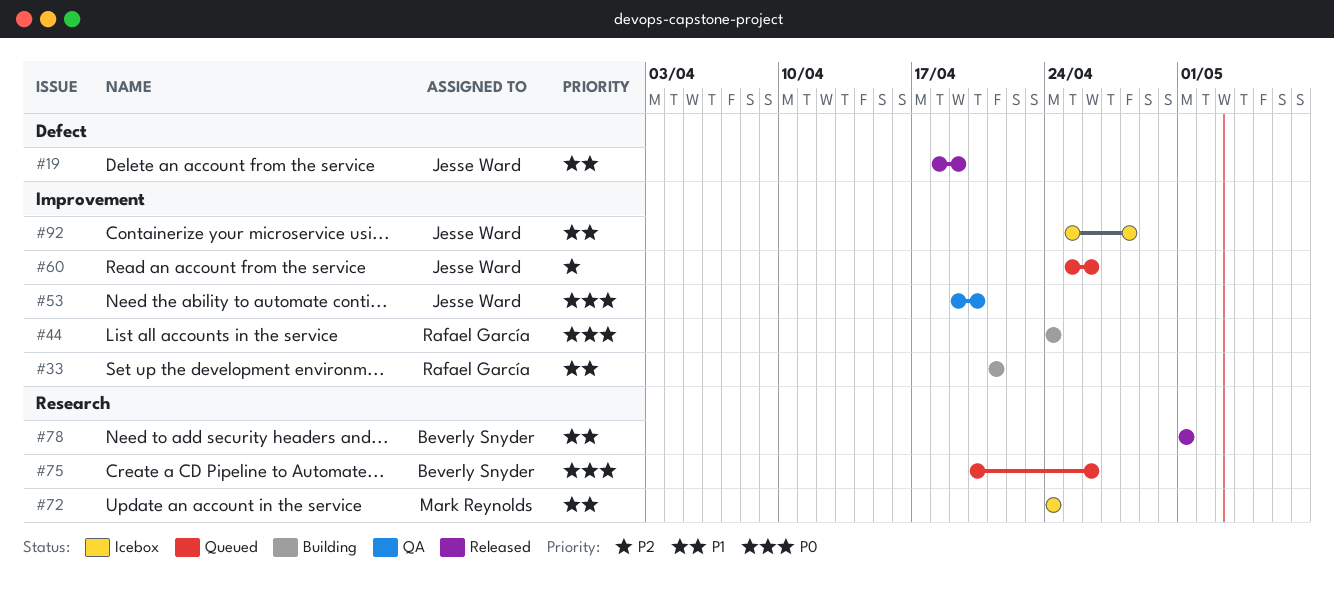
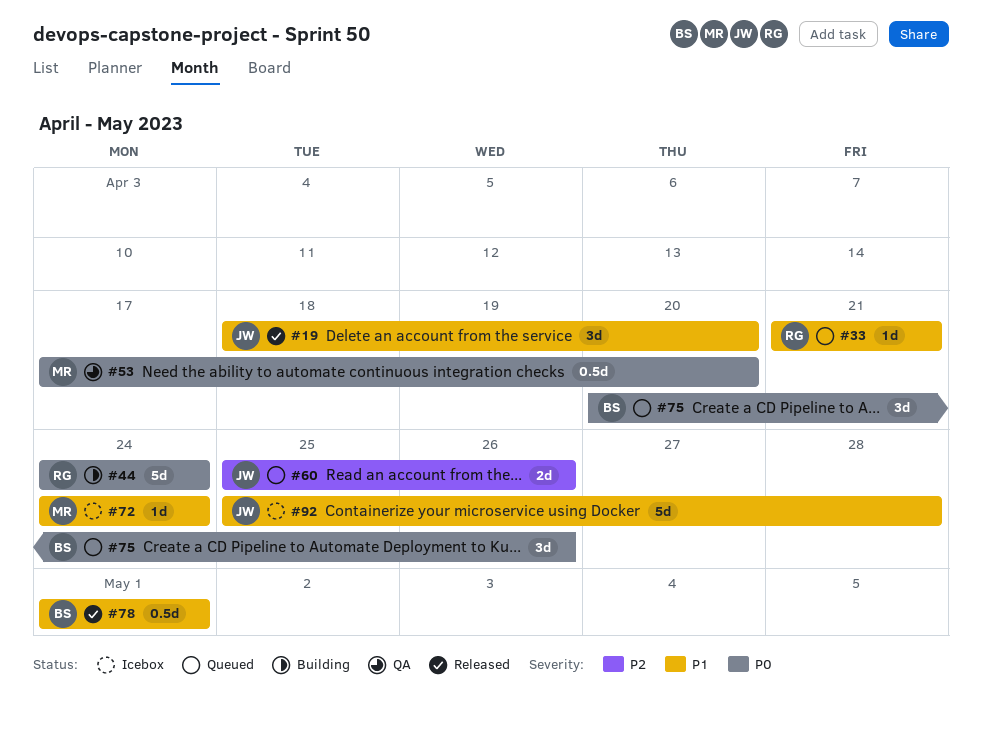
#19, due: Apr 19 -> Apr 20
#33, status: Building -> Queued
#53, owner: Jesse Ward -> Mark Reynolds
#53, start: Apr 19 -> Apr 17

